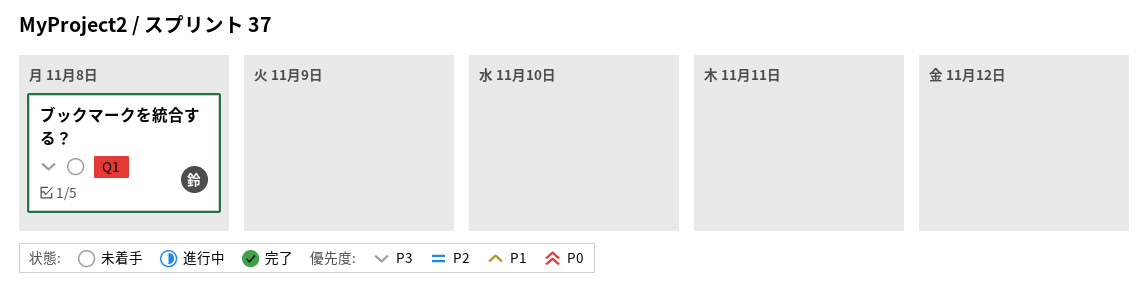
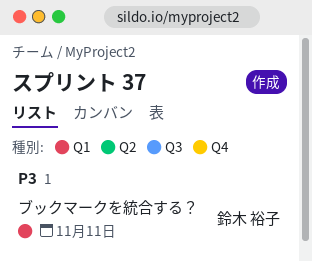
ブックマークを統合する？, due: Nov 8 -> Nov 11

